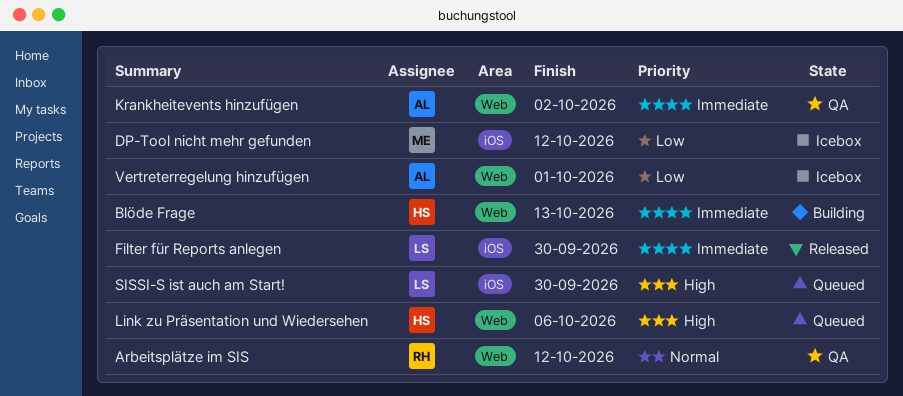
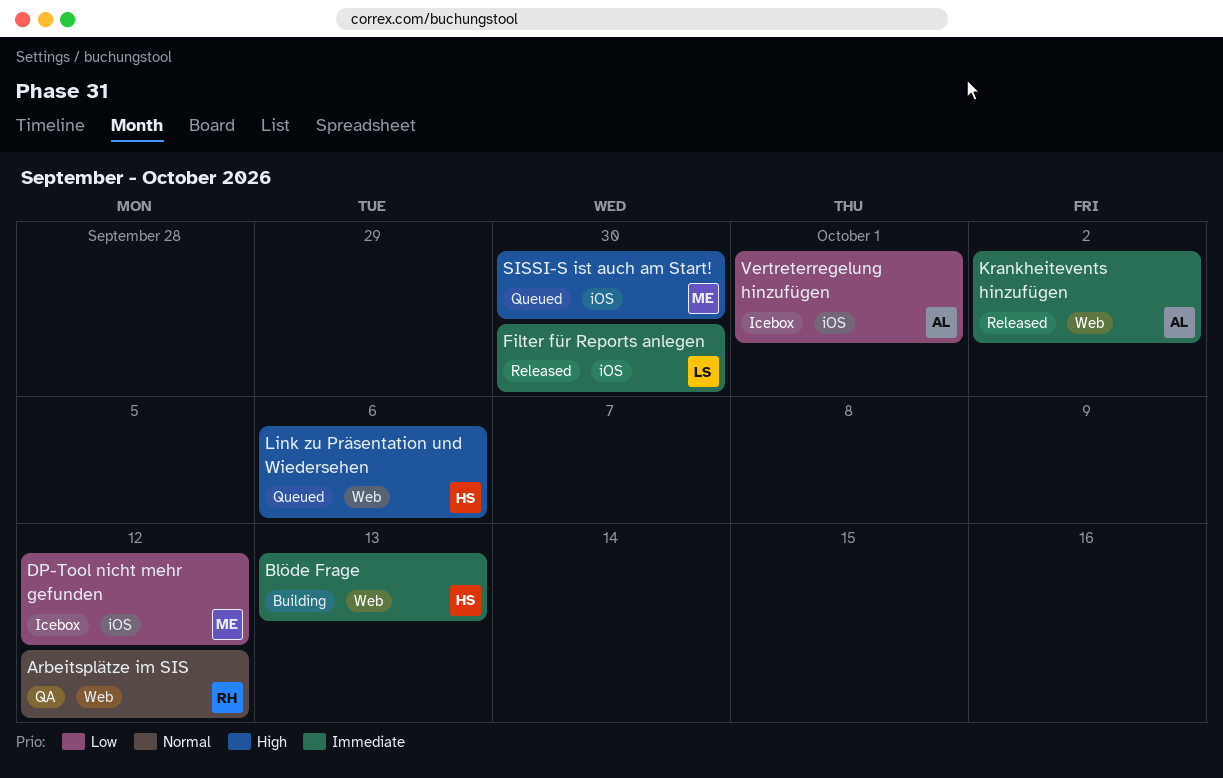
Krankheitevents hinzufügen, status: QA -> Released
SISSI-S ist auch am Start!, owner: LS -> ME
Vertreterregelung hinzufügen, label: Web -> iOS

